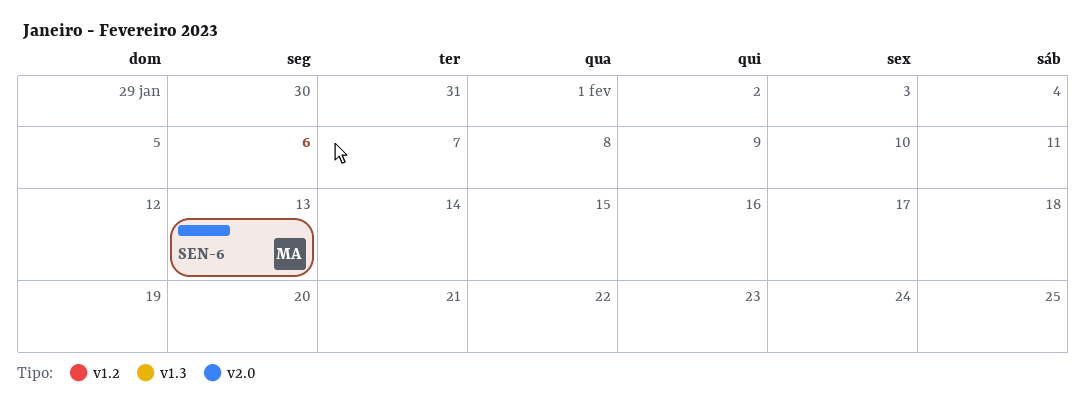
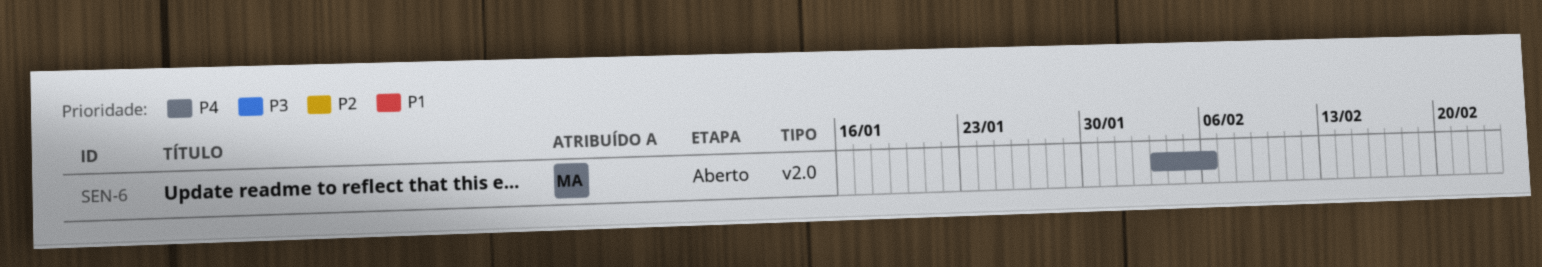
SEN-6, due: Feb 13 -> Feb 6

